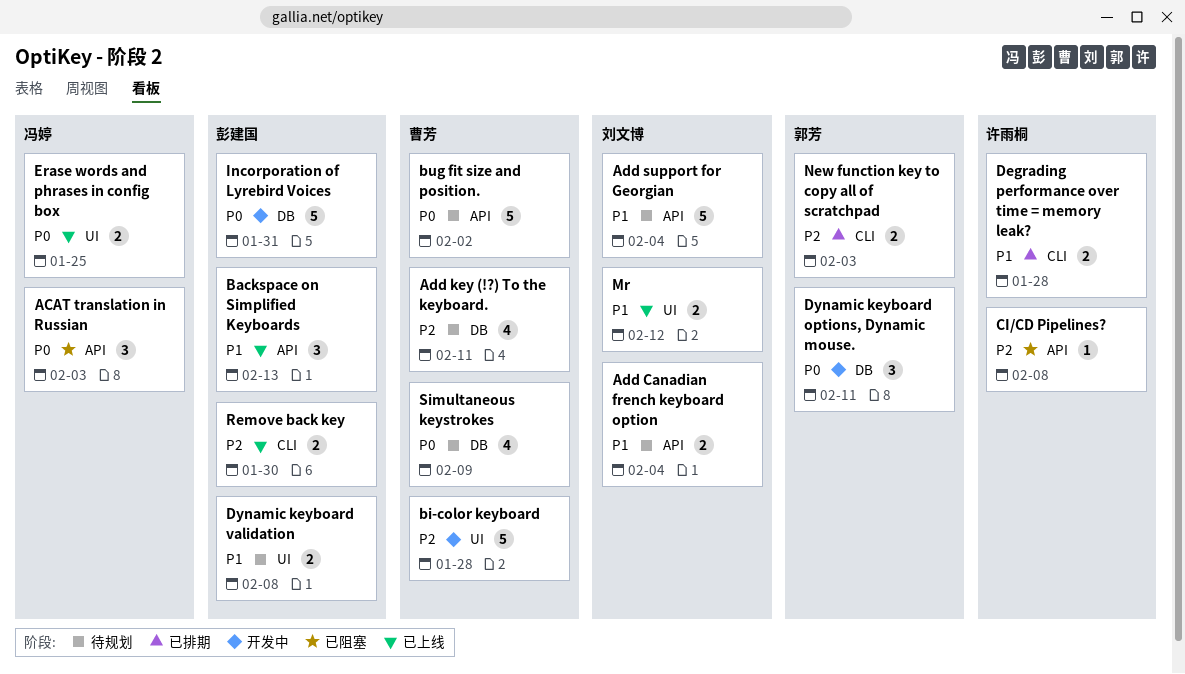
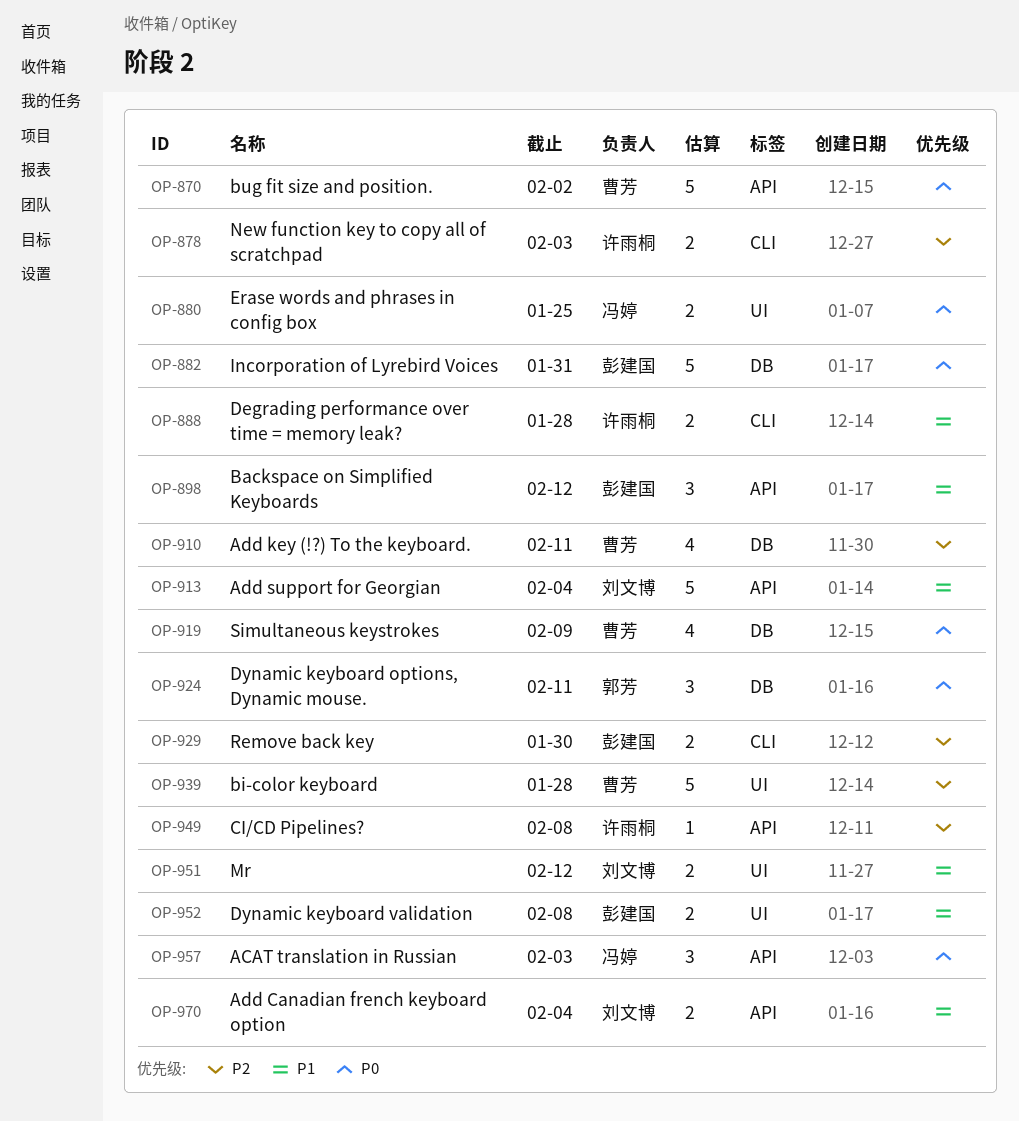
Backspace on Simplified Keyboards, due: Feb 13 -> Feb 12
New function key to copy all of scratchpad, owner: 郭芳 -> 许雨桐

